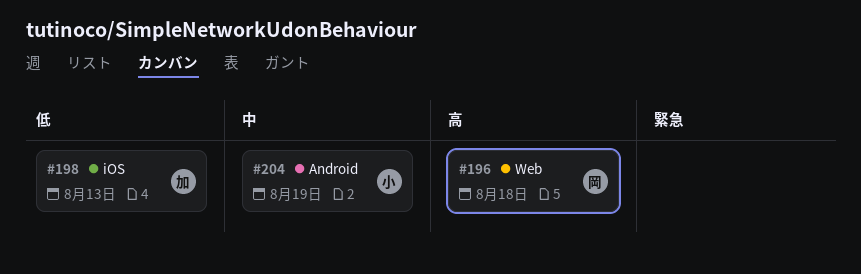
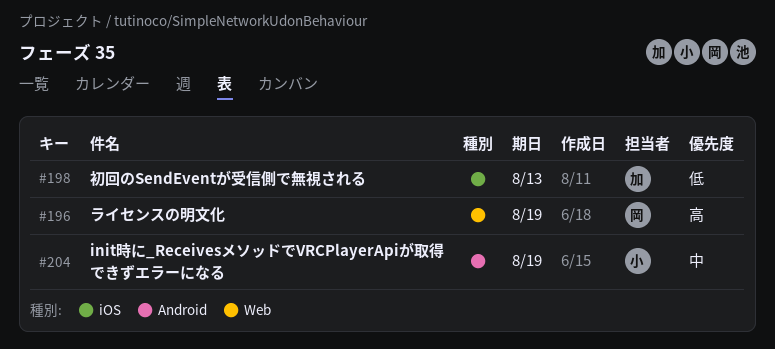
#196, due: Aug 18 -> Aug 19

